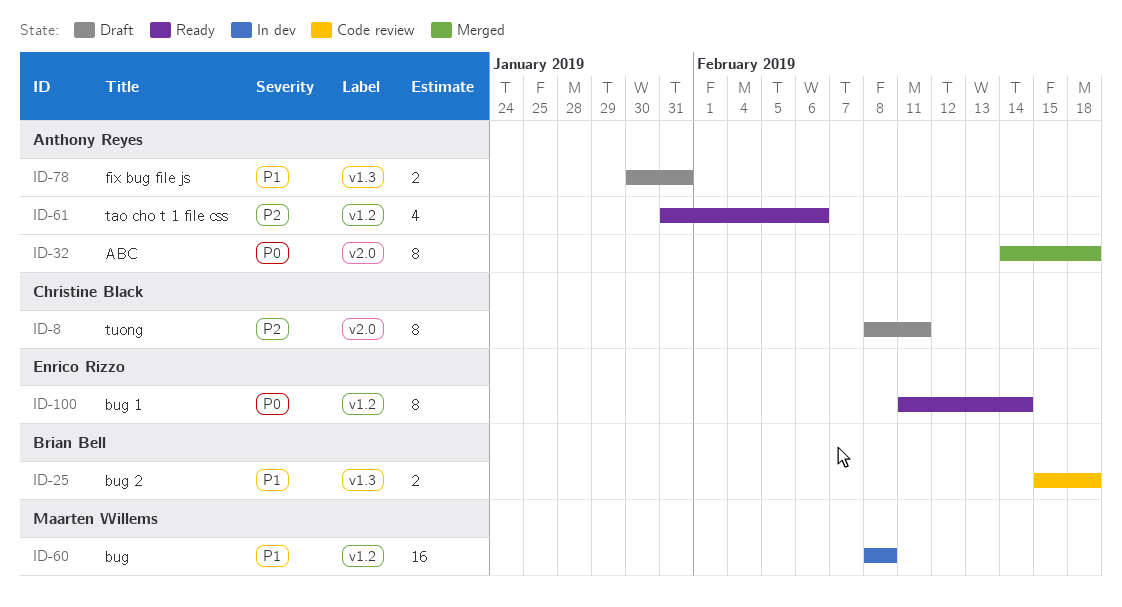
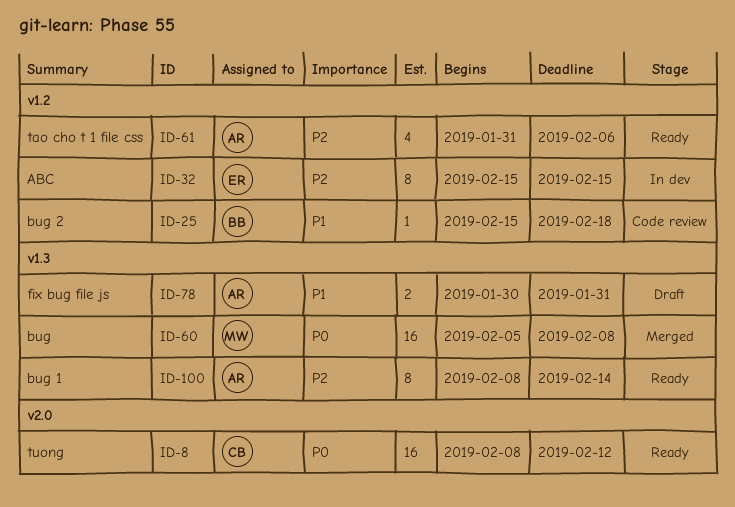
ID-8, status: Draft -> Ready
ID-8, priority: P2 -> P0
ID-8, estimate: 8 -> 16
ID-8, due: Feb 11 -> Feb 12
ID-25, label: v1.3 -> v1.2
ID-25, estimate: 2 -> 1
ID-32, status: Merged -> In dev
ID-32, owner: Anthony Reyes -> Enrico Rizzo
ID-32, priority: P0 -> P2
ID-32, label: v2.0 -> v1.2
ID-32, start: Feb 14 -> Feb 15
ID-32, due: Feb 18 -> Feb 15
ID-60, status: In dev -> Merged
ID-60, priority: P1 -> P0
ID-60, label: v1.2 -> v1.3
ID-60, start: Feb 8 -> Feb 5
ID-100, owner: Enrico Rizzo -> Anthony Reyes
ID-100, priority: P0 -> P2
ID-100, label: v1.2 -> v1.3
ID-100, start: Feb 11 -> Feb 8

